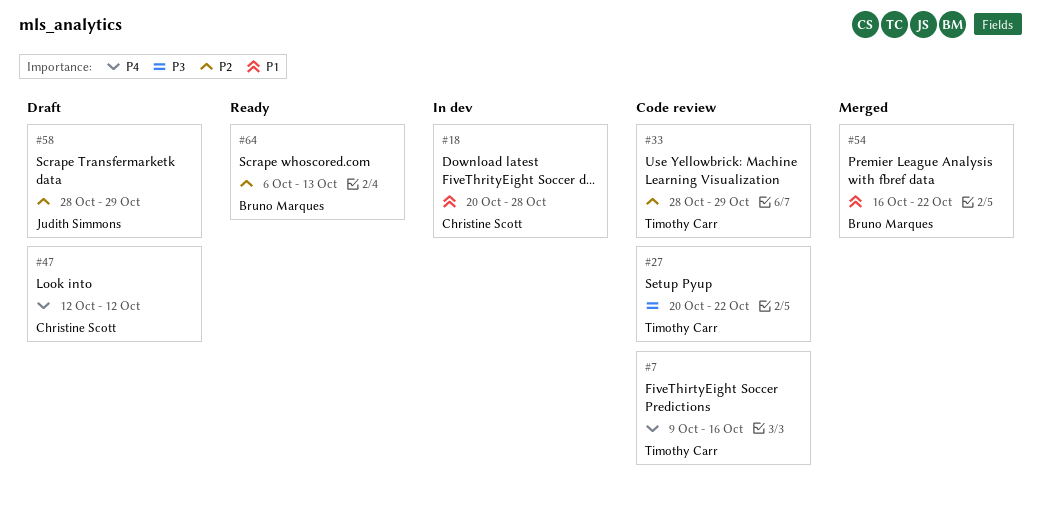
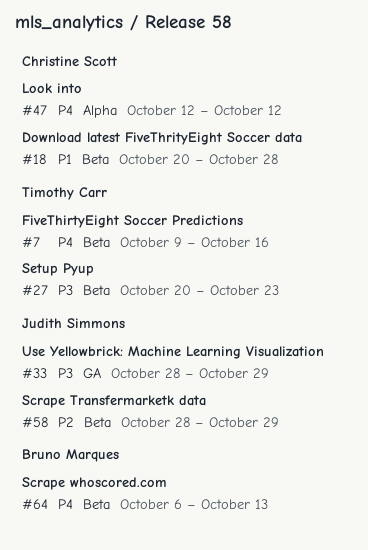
#27, due: Oct 22 -> Oct 23
#33, owner: Timothy Carr -> Judith Simmons
#33, priority: P2 -> P3
#54: present -> none
#64, priority: P2 -> P4

